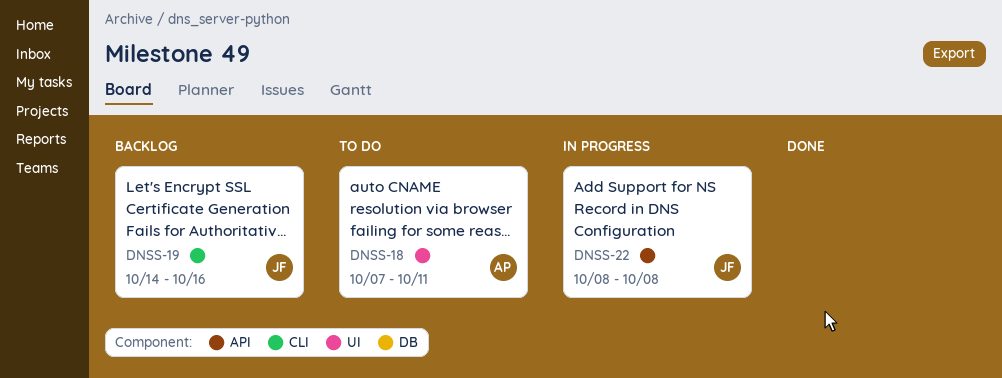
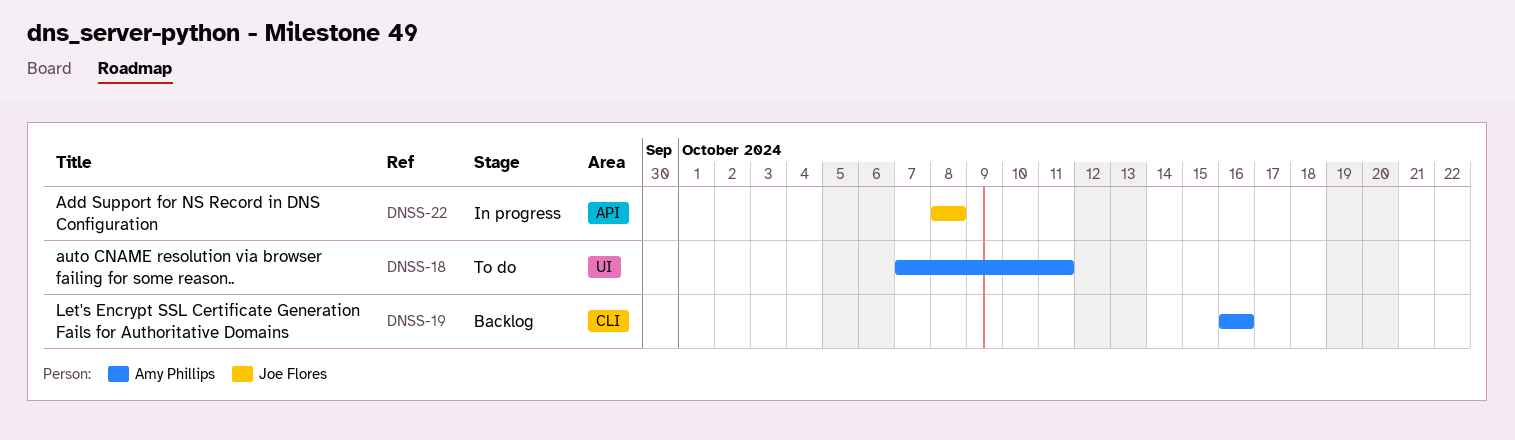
DNSS-19, owner: Joe Flores -> Amy Phillips
DNSS-19, start: Oct 14 -> Oct 16

